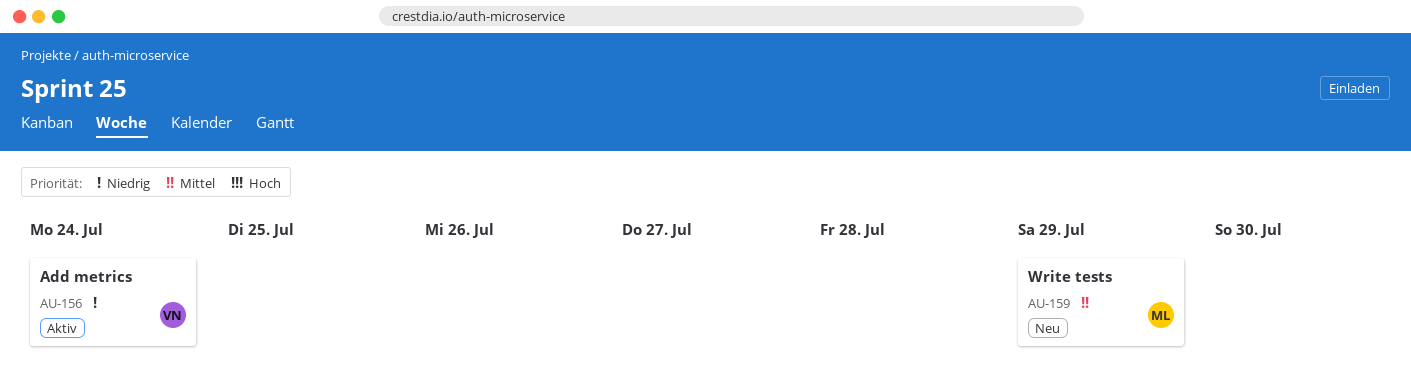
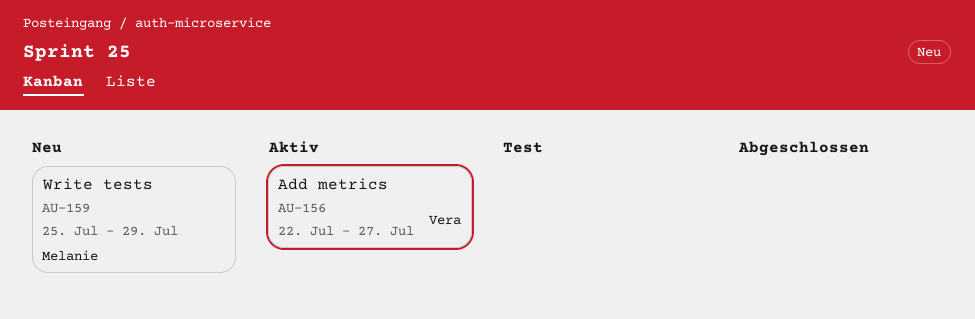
AU-156, due: Jul 24 -> Jul 27

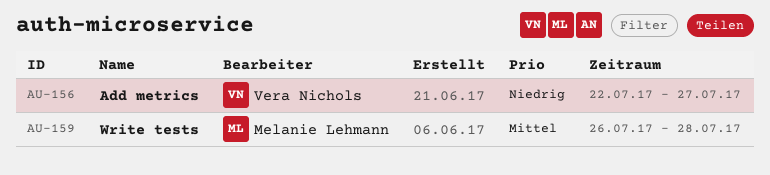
AU-159, start: Jul 25 -> Jul 26
AU-159, due: Jul 29 -> Jul 28

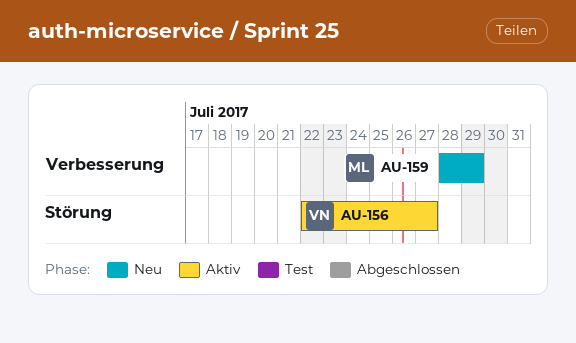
AU-159, start: Jul 26 -> Jul 28
AU-159, due: Jul 28 -> Jul 29

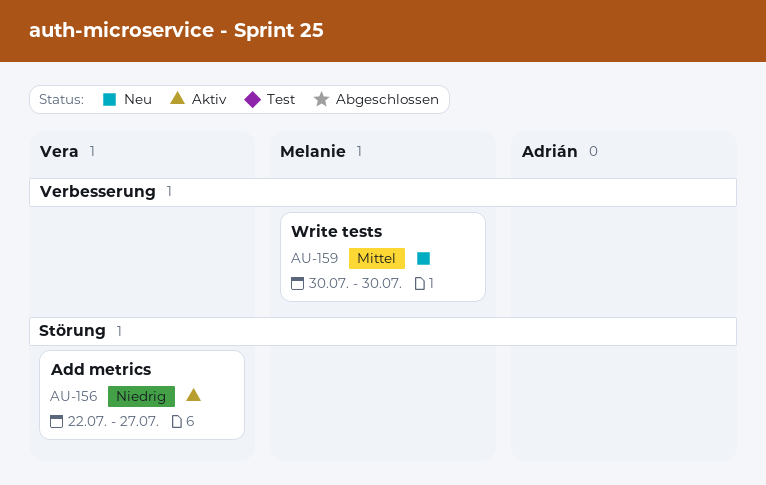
AU-159, start: Jul 28 -> Jul 30
AU-159, due: Jul 29 -> Jul 30

